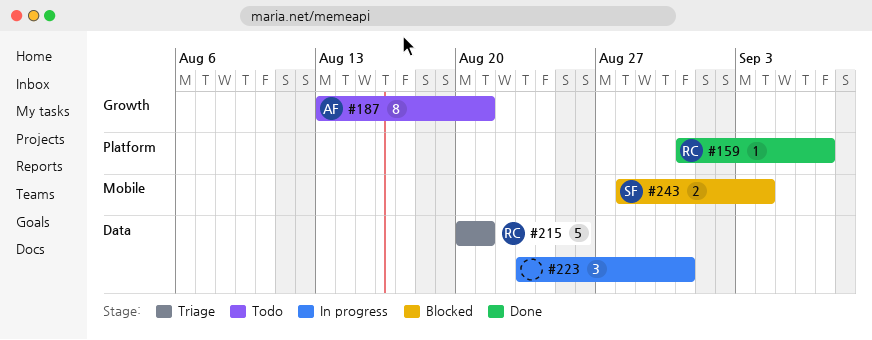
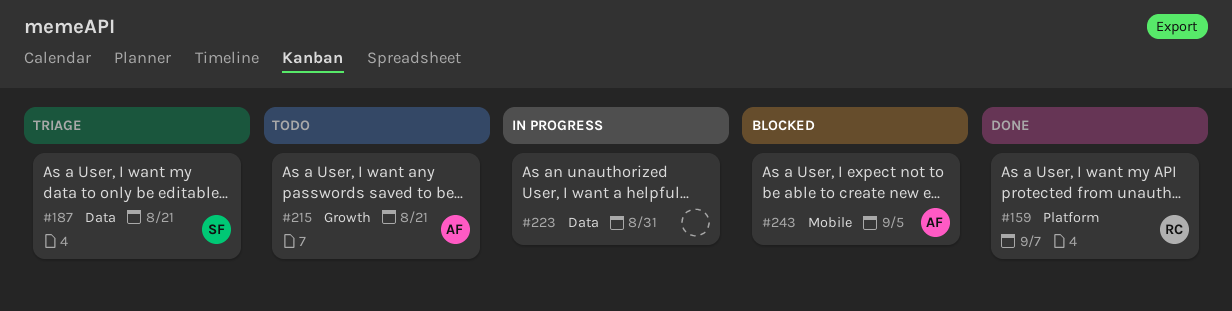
#187, status: Todo -> Triage
#187, owner: AF -> SF
#187, label: Growth -> Data
#215, status: Triage -> Todo
#215, owner: RC -> AF
#215, label: Data -> Growth
#243, owner: SF -> AF
#243, due: Sep 4 -> Sep 5

